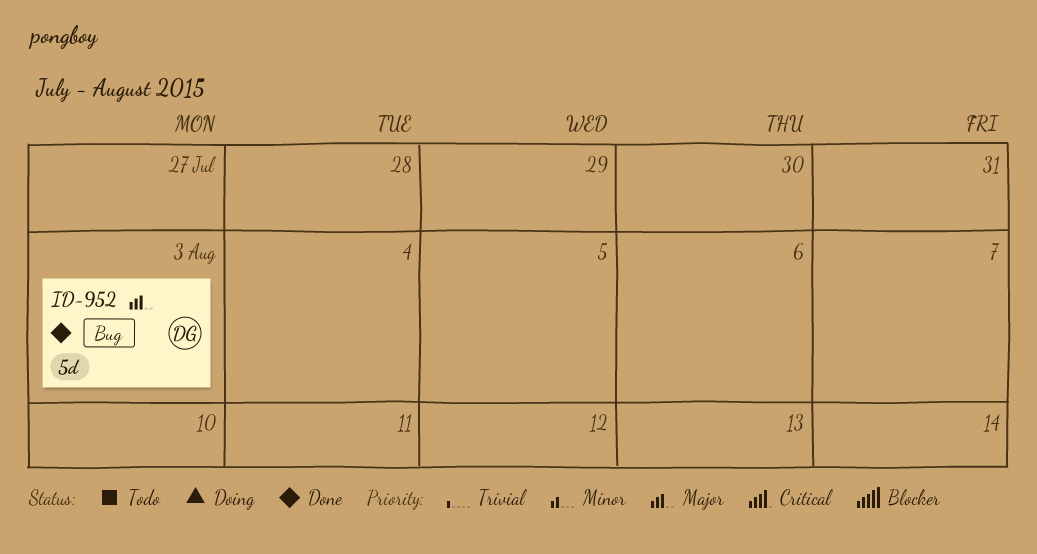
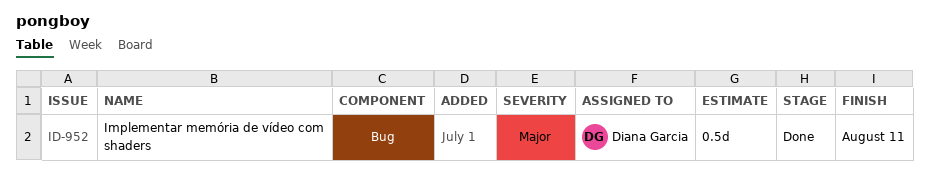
ID-952, estimate: 5d -> 0.5d
ID-952, due: Aug 3 -> Aug 11

